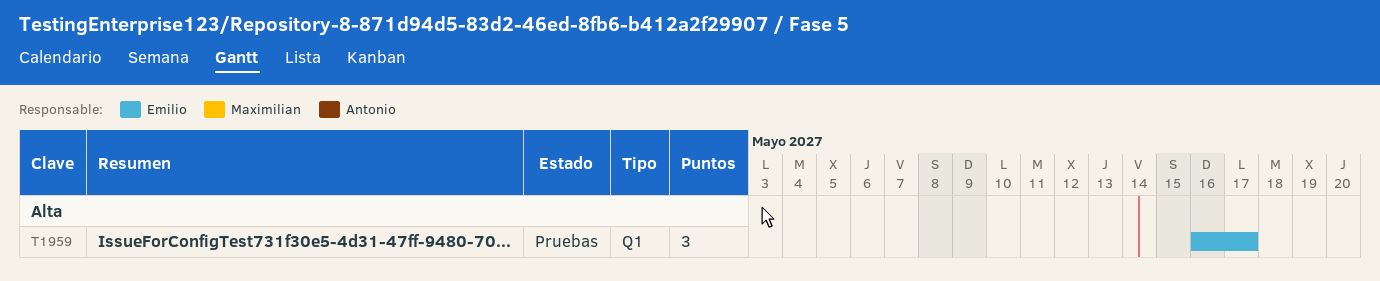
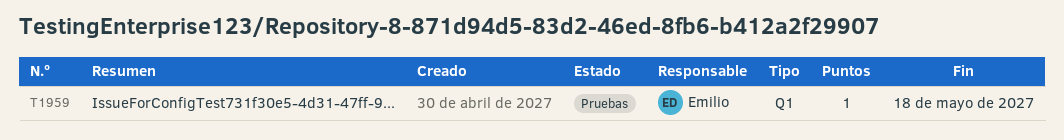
T1959, estimate: 3 -> 1
T1959, due: May 17 -> May 18

